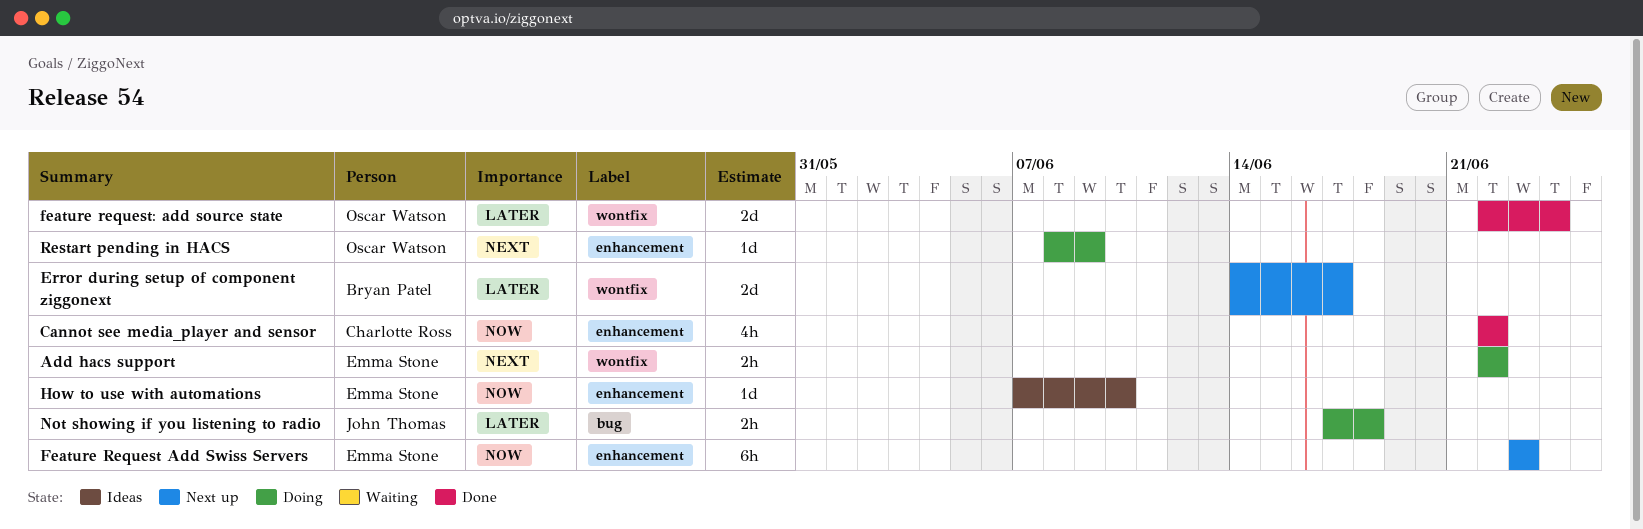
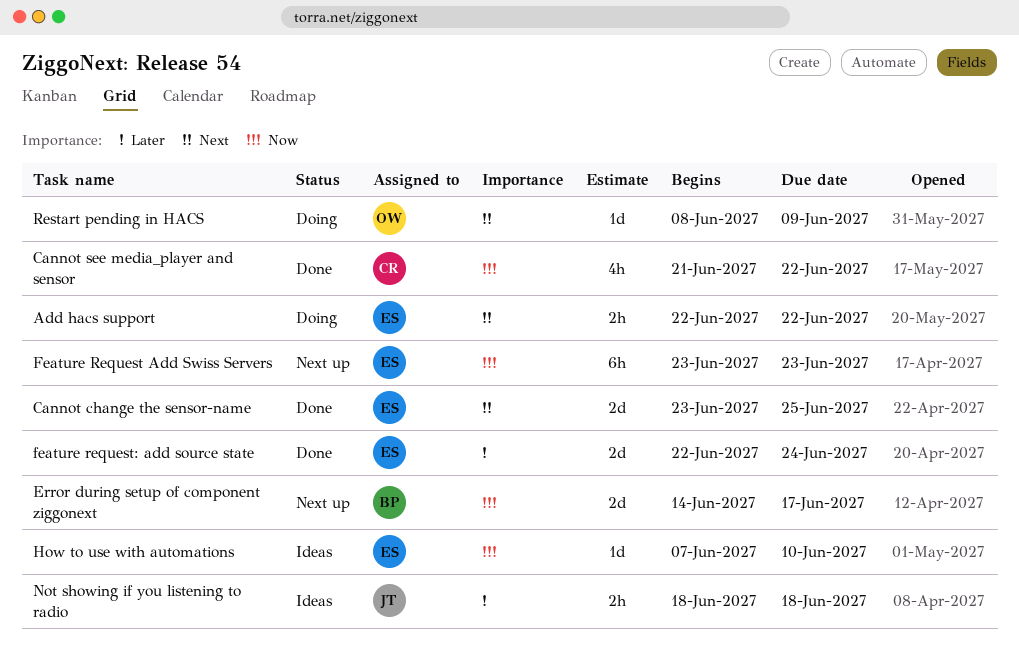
Cannot change the sensor-name: none -> present
Cannot see media_player and sensor, start: Jun 22 -> Jun 21
Error during setup of component ziggonext, priority: Later -> Now
feature request: add source state, owner: Oscar Watson -> Emma Stone
Not showing if you listening to radio, status: Doing -> Ideas
Not showing if you listening to radio, start: Jun 17 -> Jun 18

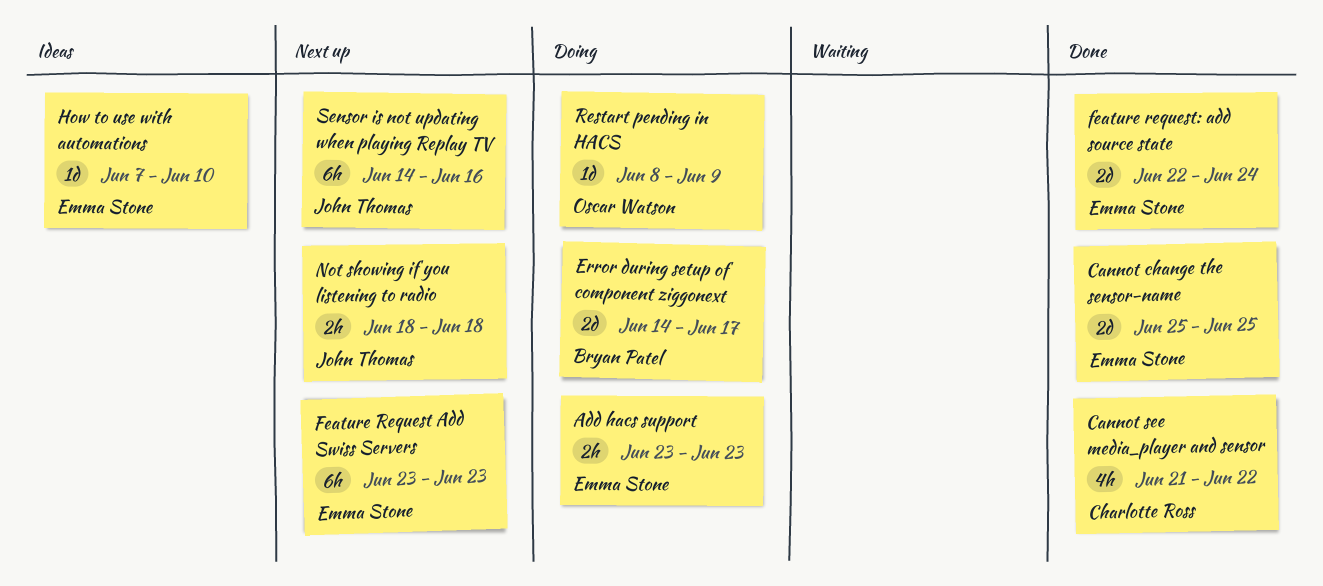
Add hacs support, start: Jun 22 -> Jun 23
Add hacs support, due: Jun 22 -> Jun 23
Cannot change the sensor-name, start: Jun 23 -> Jun 25
Error during setup of component ziggonext, status: Next up -> Doing
Not showing if you listening to radio, status: Ideas -> Next up
Sensor is not updating when playing Replay TV: none -> present

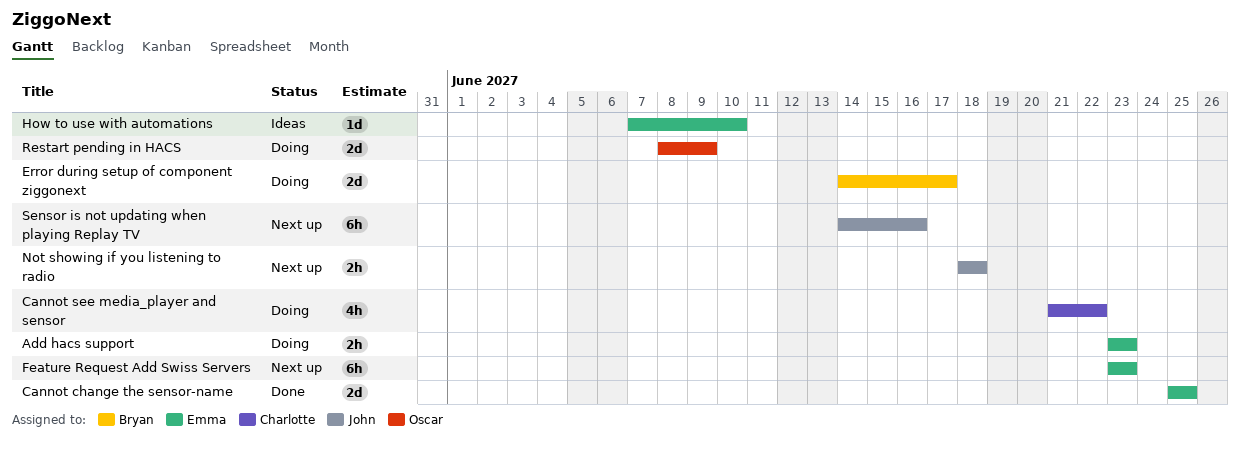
Cannot see media_player and sensor, status: Done -> Doing
feature request: add source state: present -> none
Restart pending in HACS, estimate: 1d -> 2d

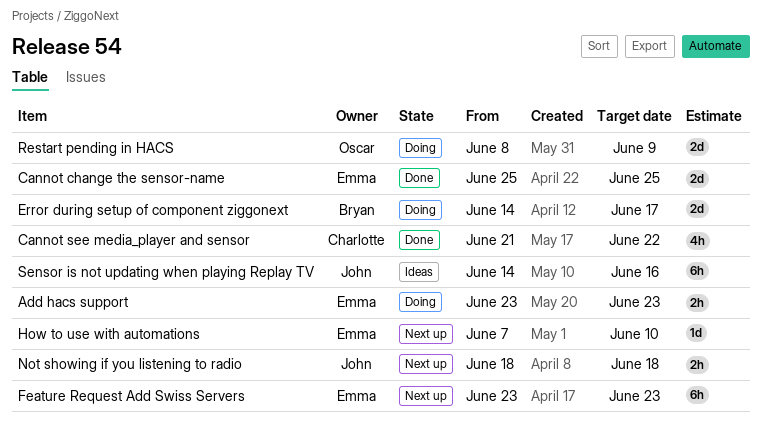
Cannot see media_player and sensor, status: Doing -> Done
How to use with automations, status: Ideas -> Next up
Sensor is not updating when playing Replay TV, status: Next up -> Ideas

